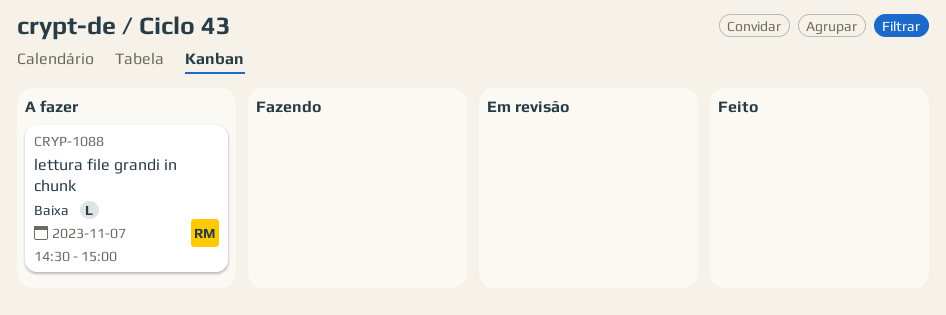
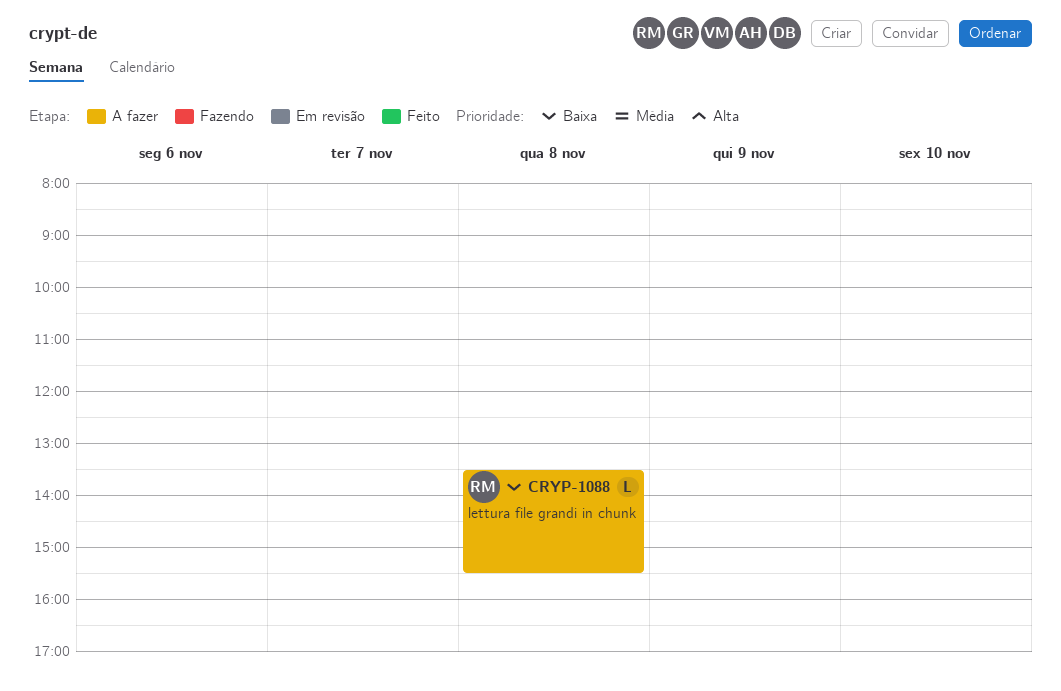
CRYP-1088, day: Nov 7 -> Nov 8
CRYP-1088, begins: 14:30 -> 13:30
CRYP-1088, ends: 15:00 -> 15:30

